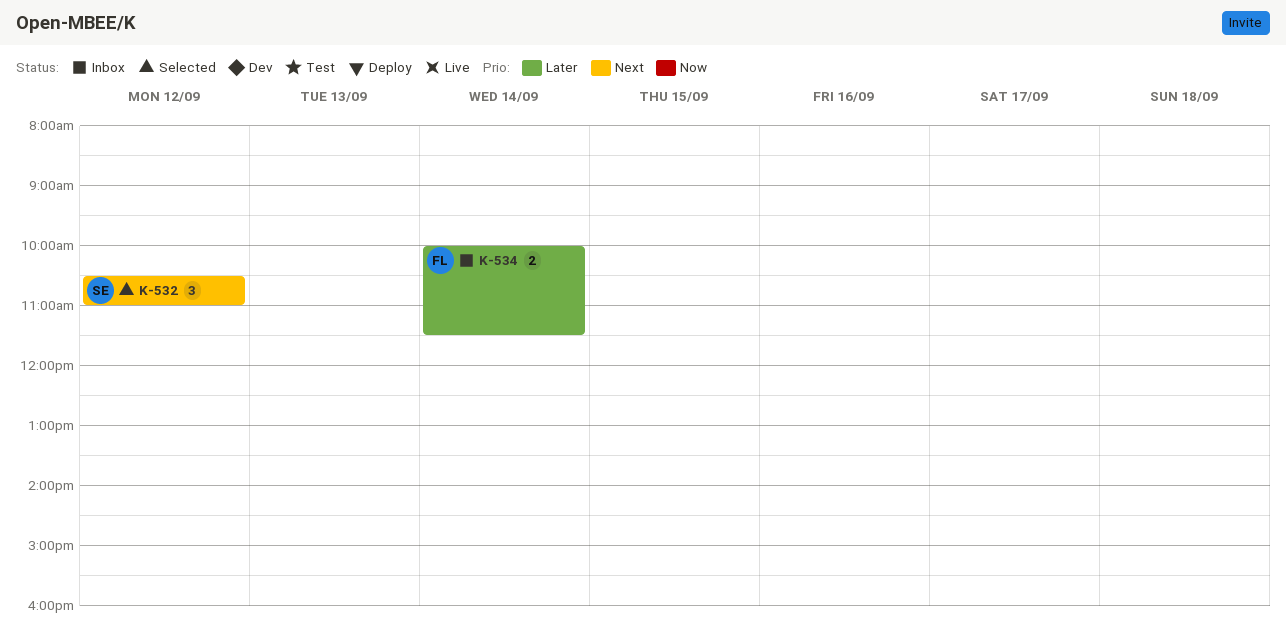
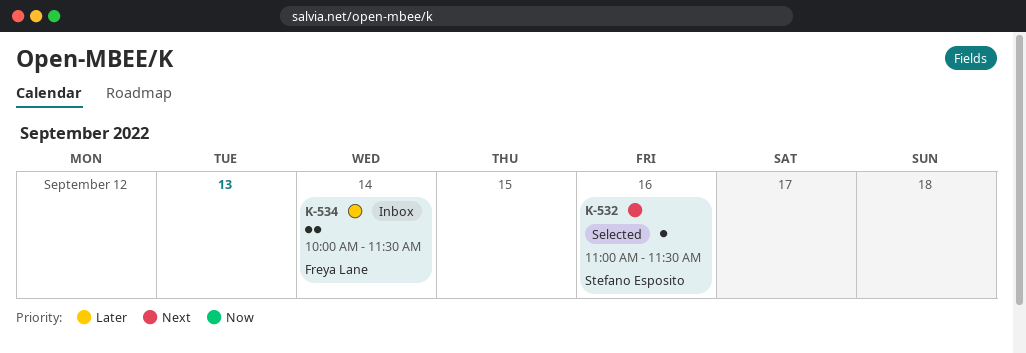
K-532, estimate: 3 -> 1
K-532, day: Sep 12 -> Sep 16
K-532, begins: 10:30 -> 11:00
K-532, ends: 11:00 -> 11:30

